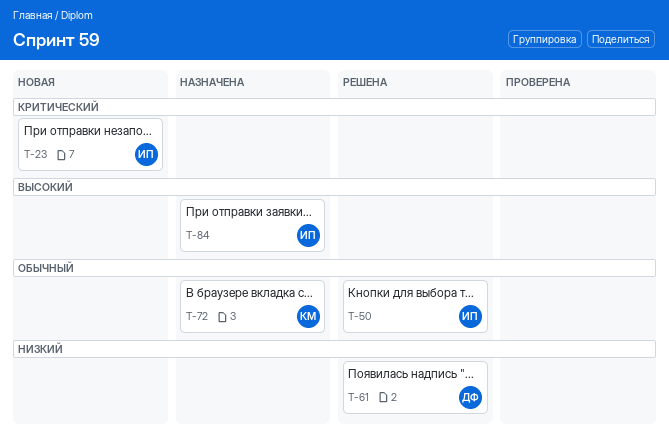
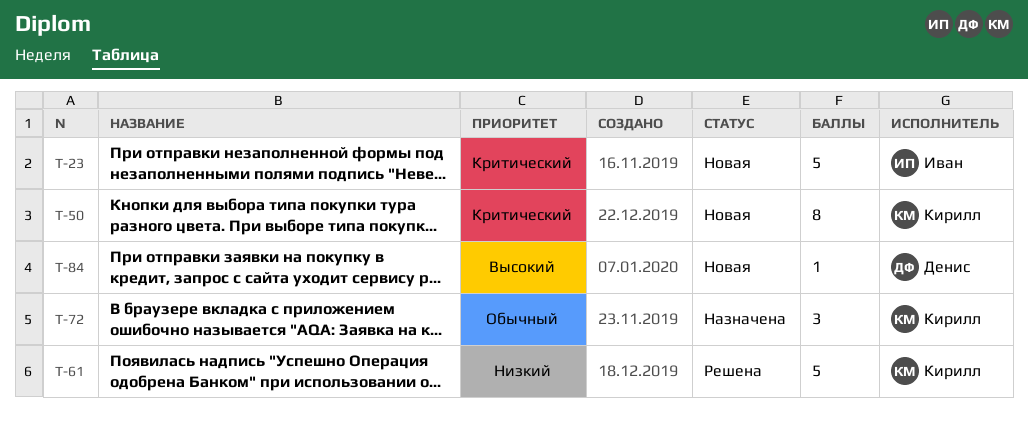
T-50, status: Решена -> Новая
T-50, owner: Иван -> Кирилл
T-50, priority: Обычный -> Критический
T-61, owner: Денис -> Кирилл
T-84, status: Назначена -> Новая
T-84, owner: Иван -> Денис

